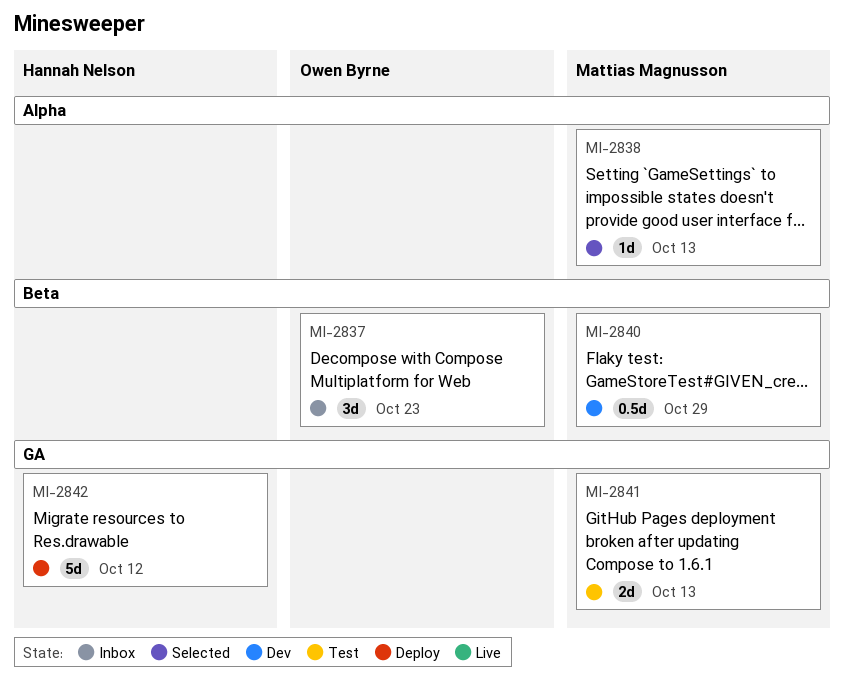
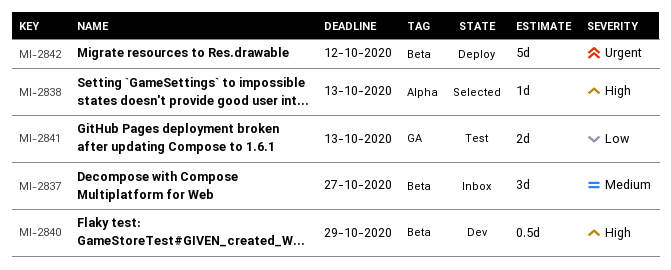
MI-2837, due: Oct 23 -> Oct 27
MI-2842, label: GA -> Beta

